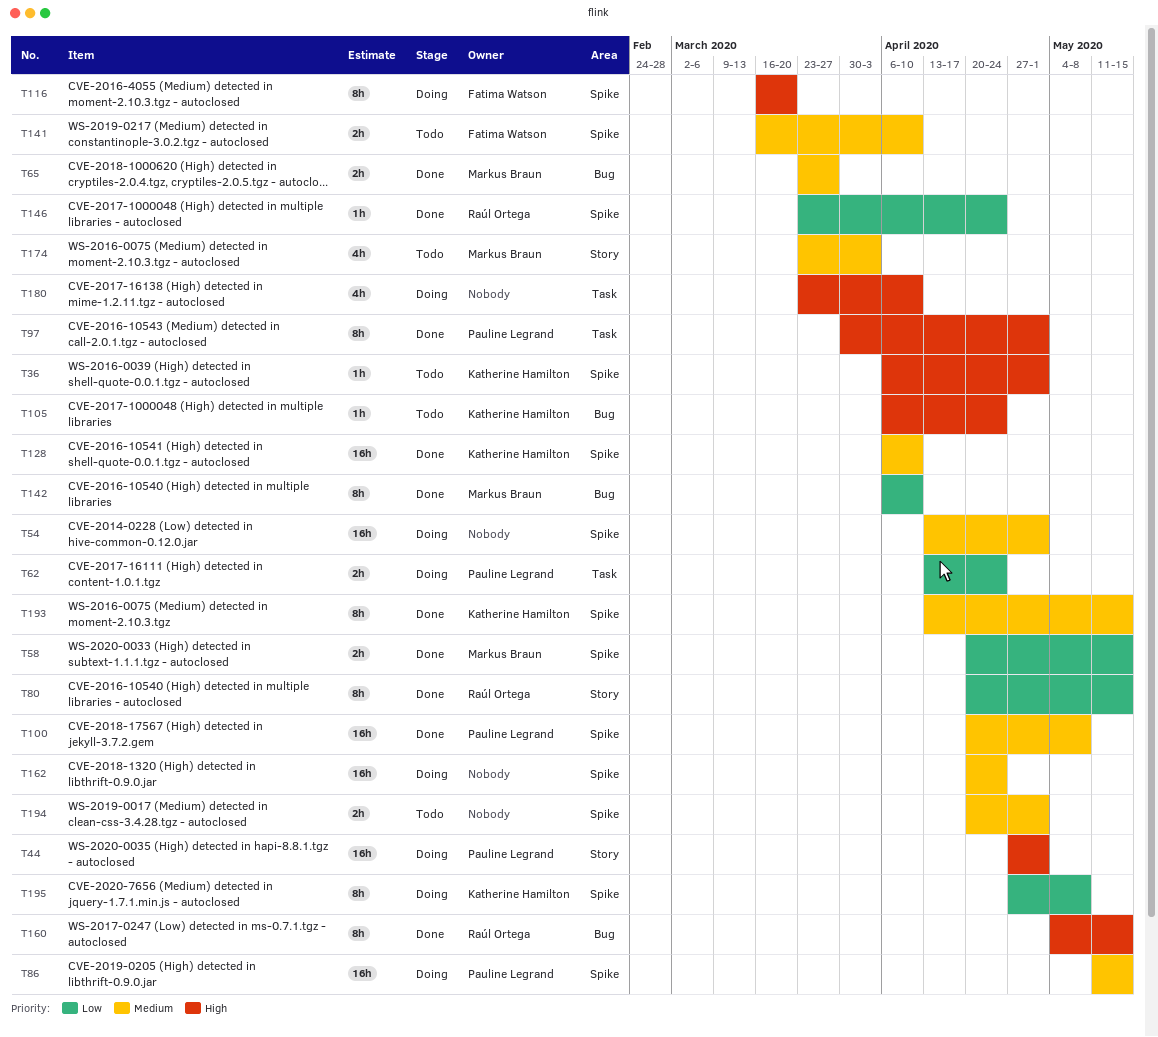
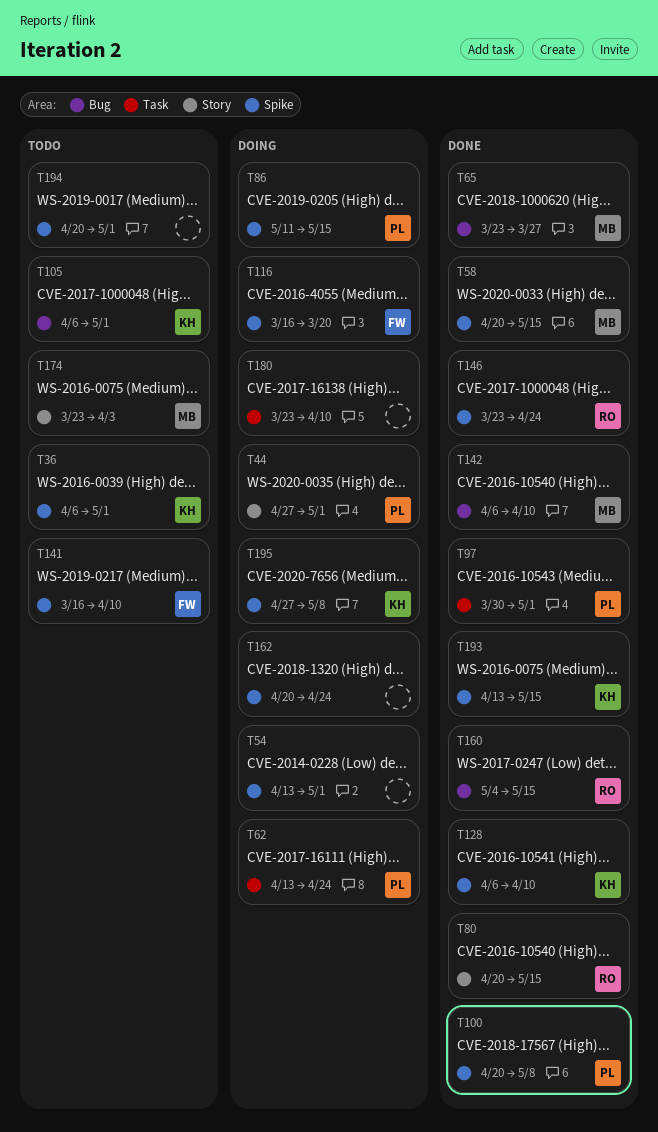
T105, due: Apr 24 -> May 1

